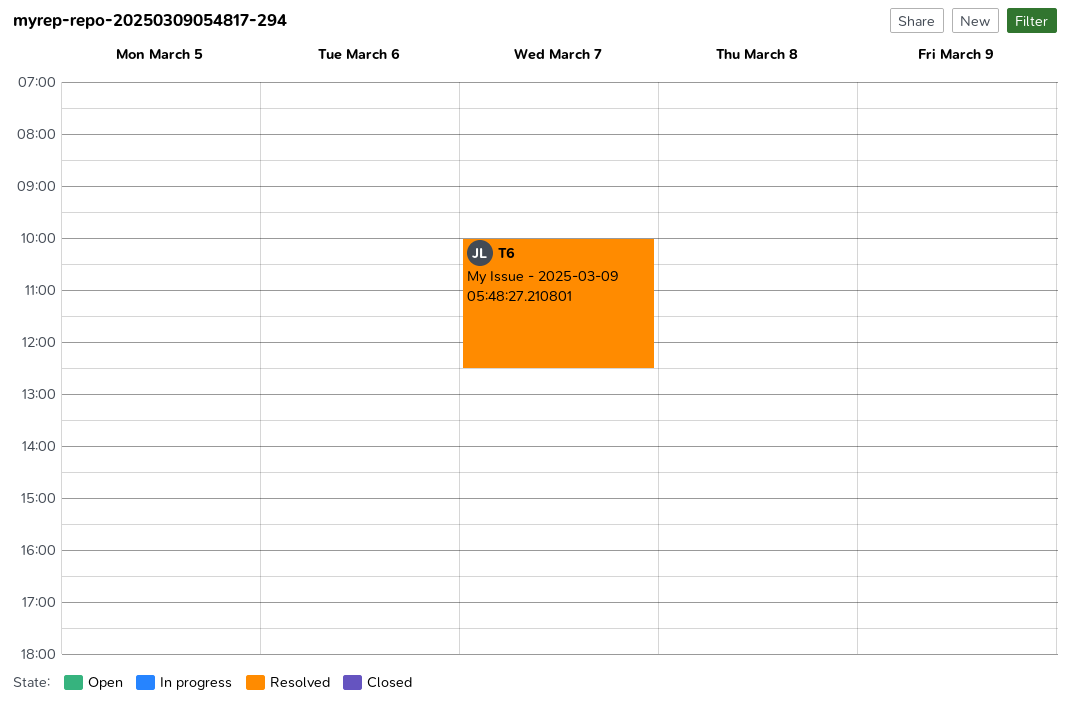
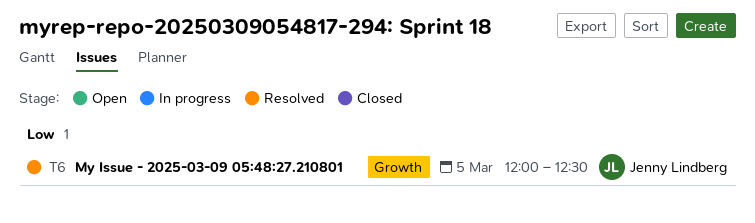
T6, day: Mar 7 -> Mar 5
T6, begins: 10:00 -> 12:00

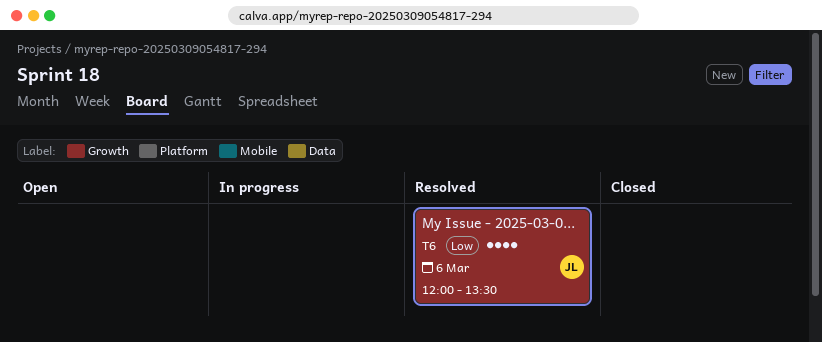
T6, day: Mar 5 -> Mar 6
T6, ends: 12:30 -> 13:30

